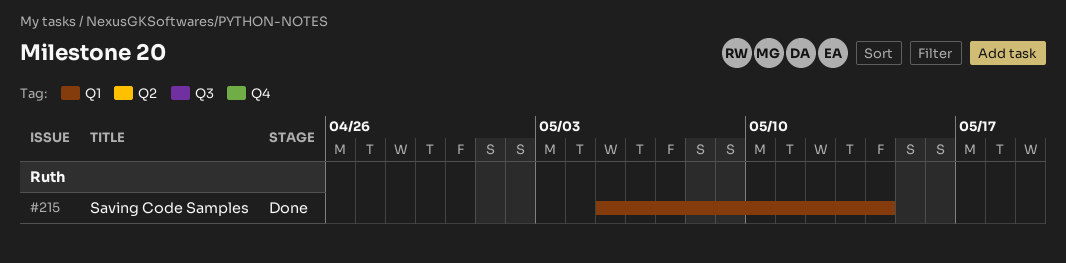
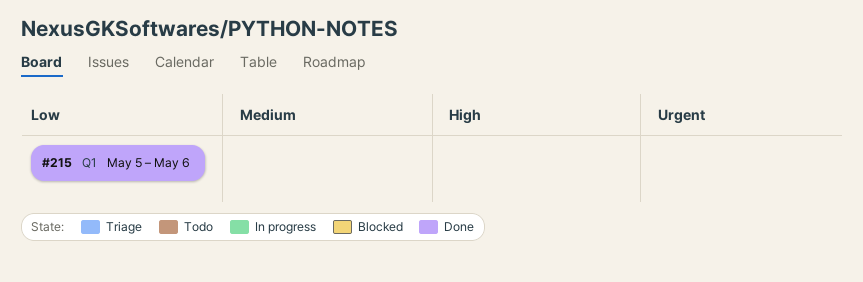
#215, due: May 14 -> May 6

